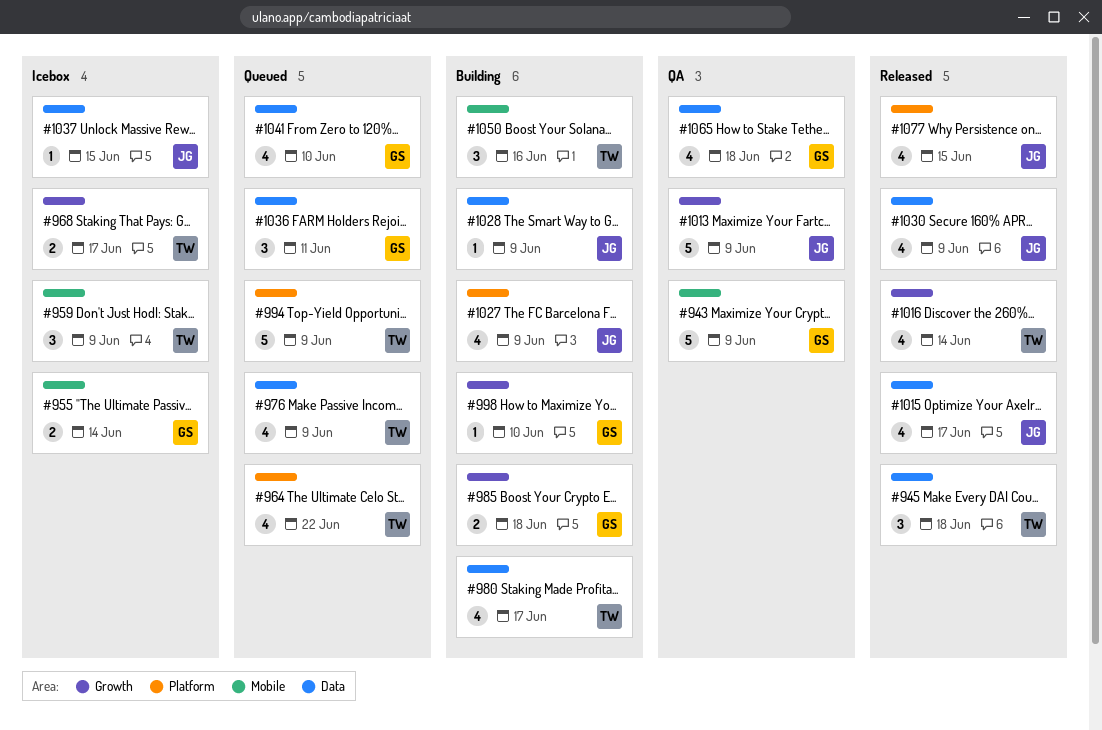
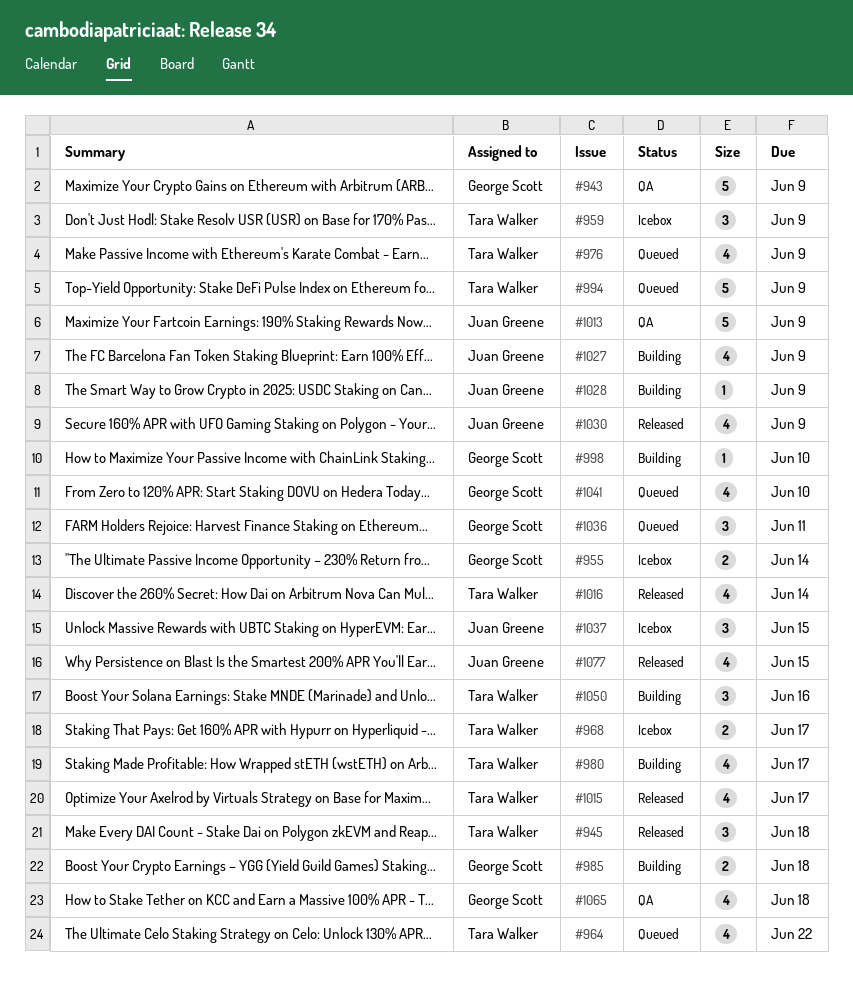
#1015, owner: Juan Greene -> Tara Walker
#1037, estimate: 1 -> 3

